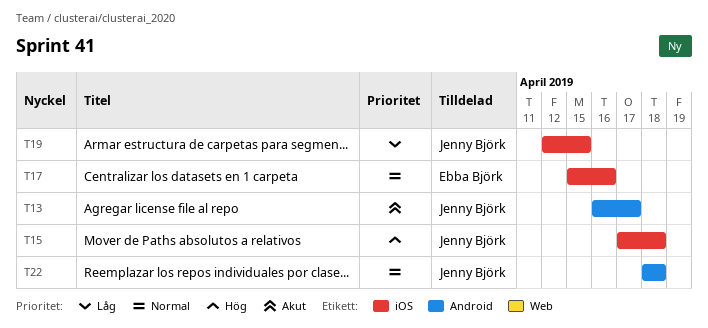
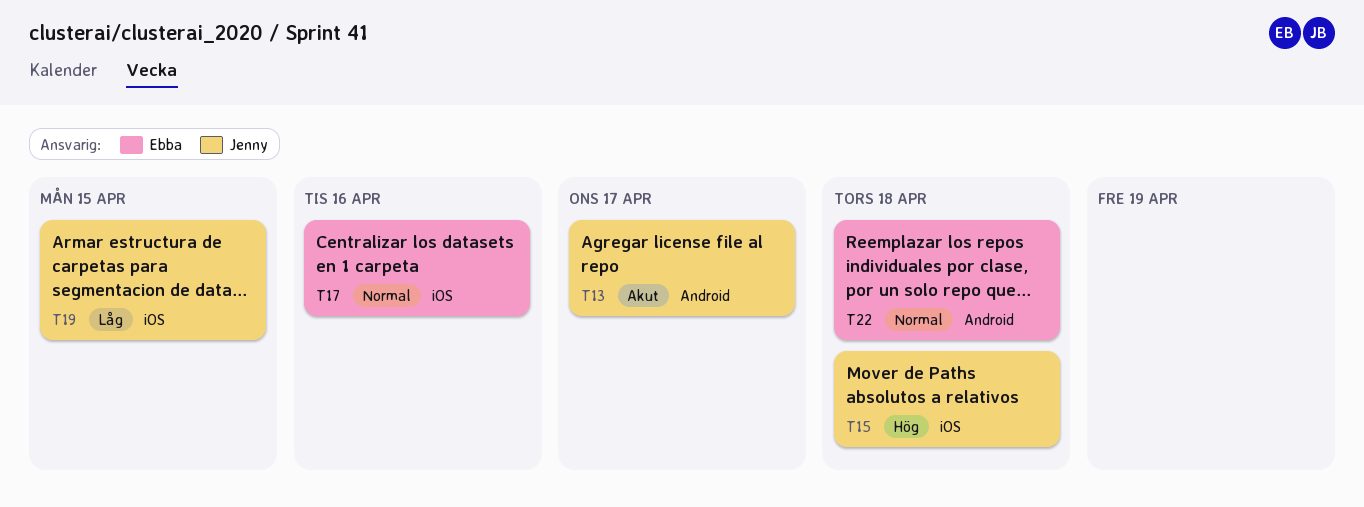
T22, owner: Jenny Björk -> Ebba Björk

